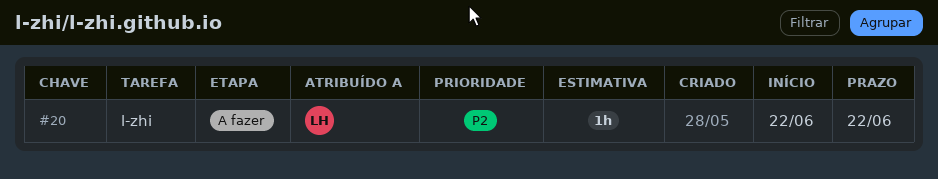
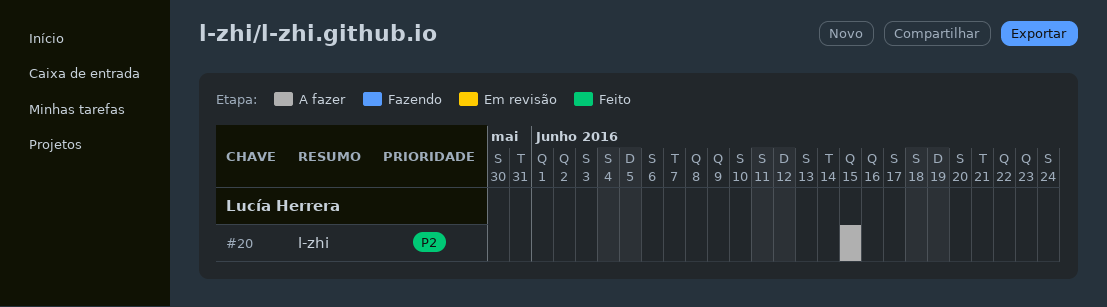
#20, start: Jun 22 -> Jun 15
#20, due: Jun 22 -> Jun 15

